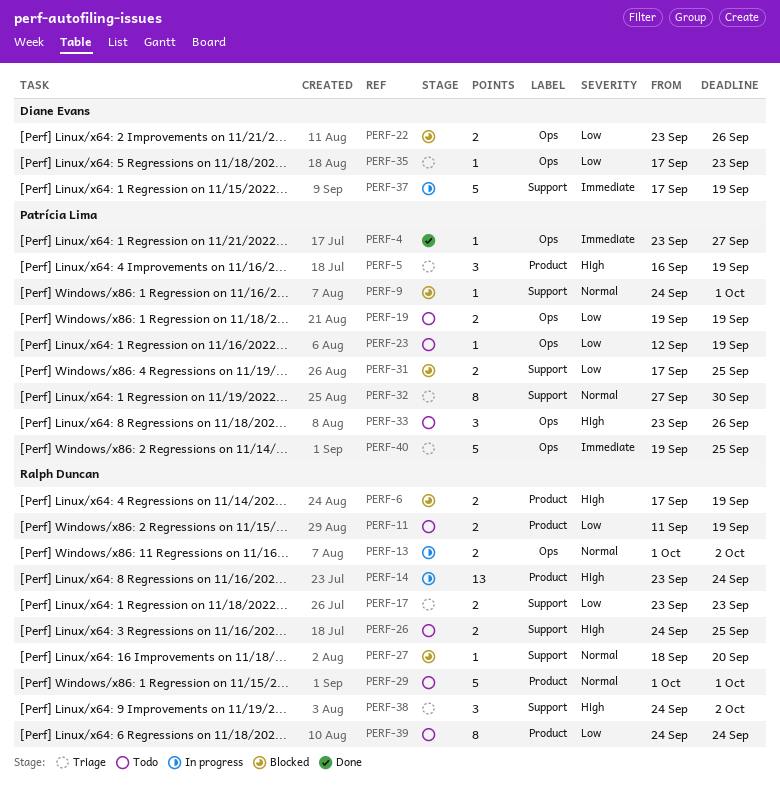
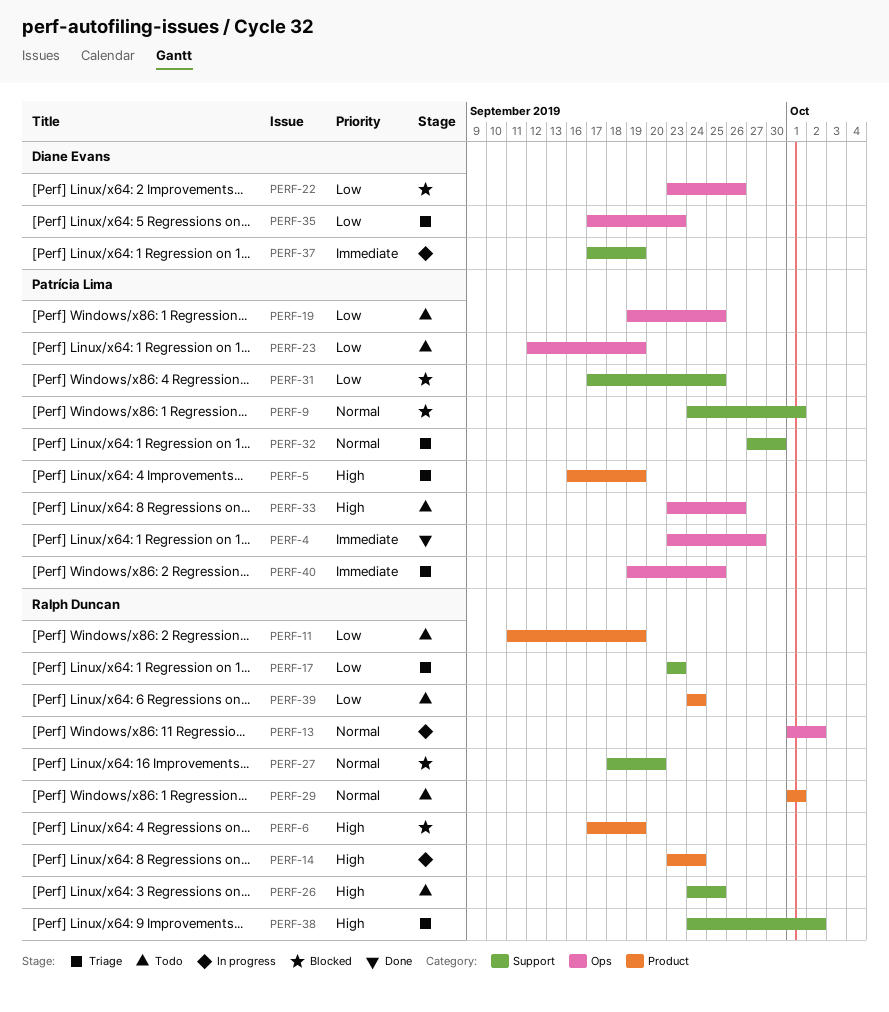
PERF-19, due: Sep 19 -> Sep 25

